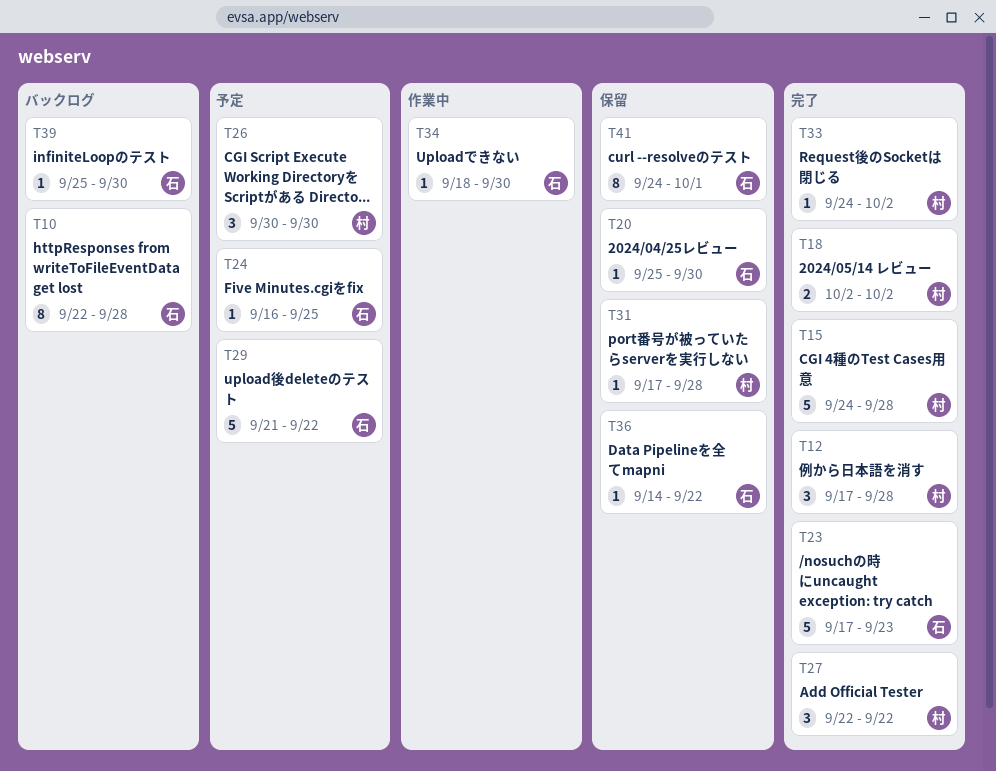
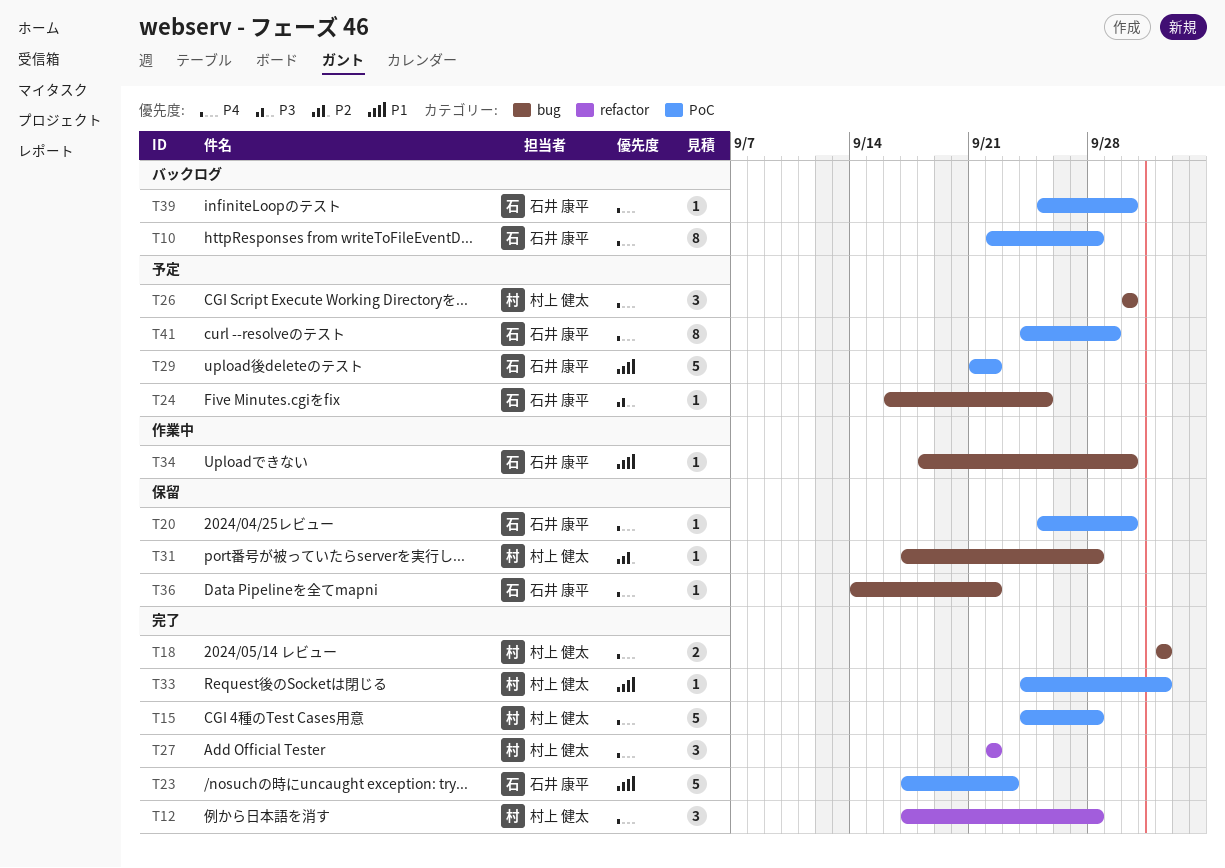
T41, status: 保留 -> 予定
T41, due: Oct 1 -> Sep 29

